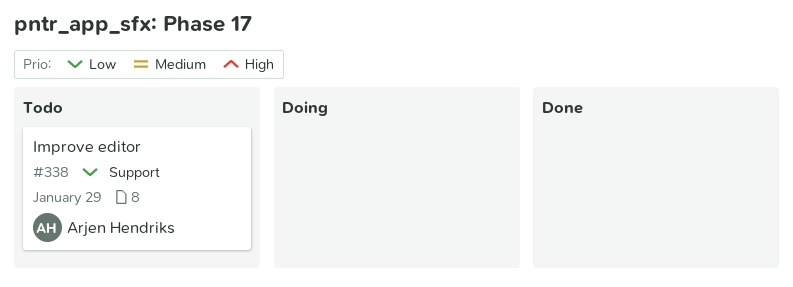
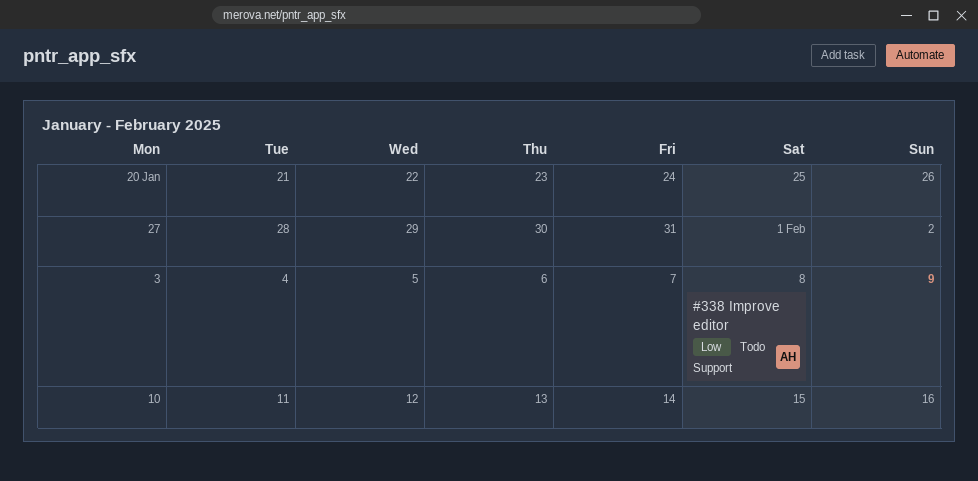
#338, due: Jan 29 -> Feb 8

